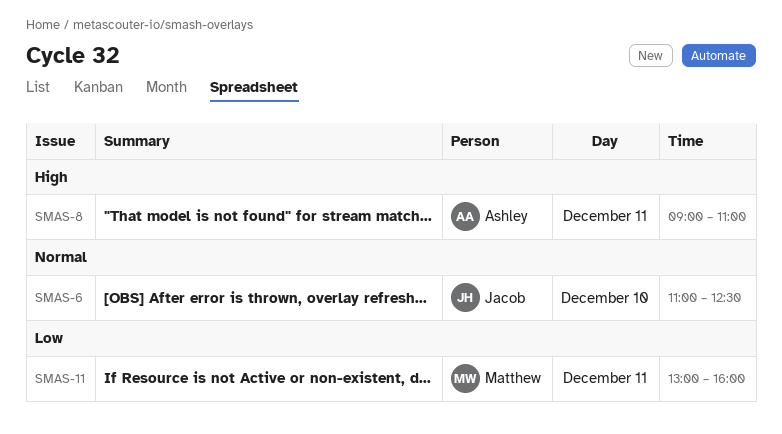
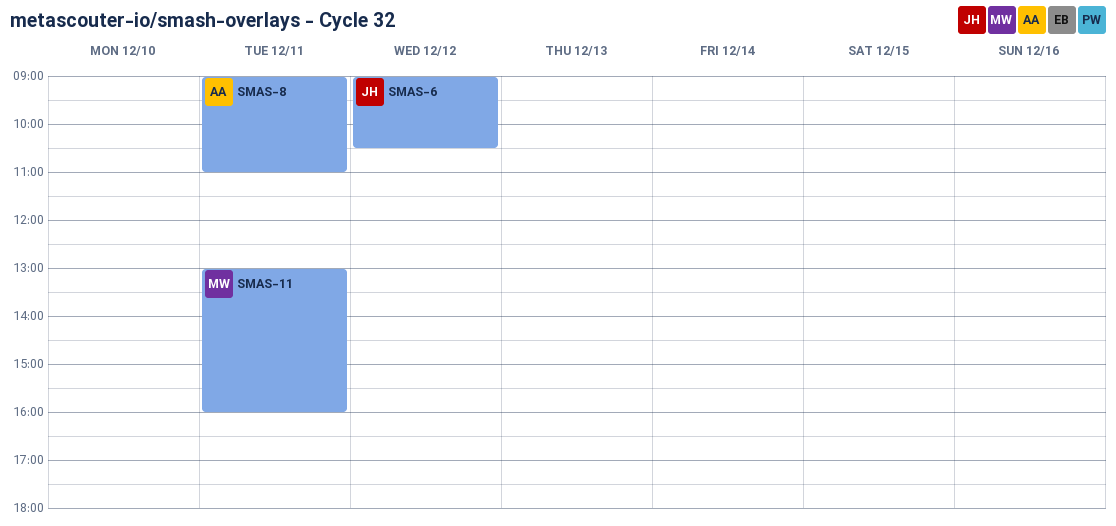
SMAS-6, day: Dec 10 -> Dec 12
SMAS-6, begins: 11:00 -> 09:00
SMAS-6, ends: 12:30 -> 10:30

